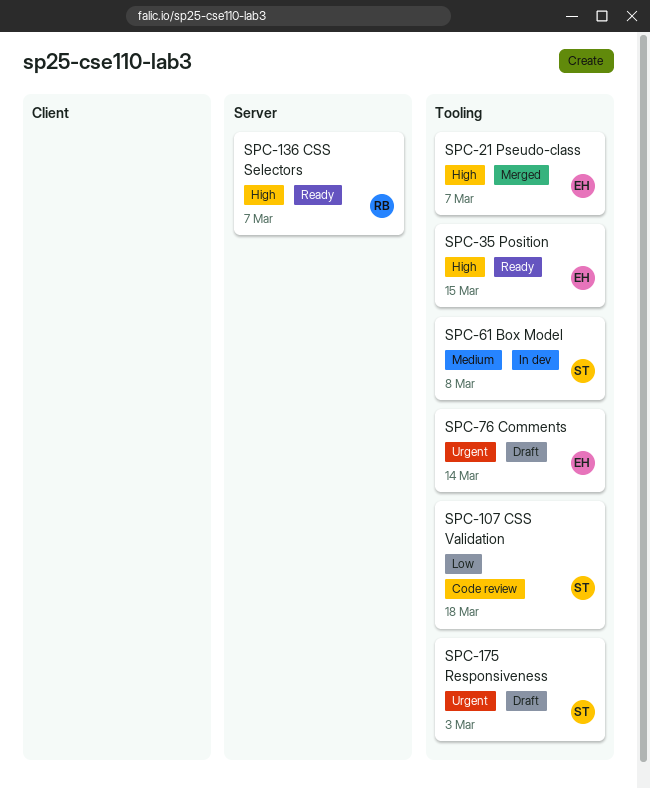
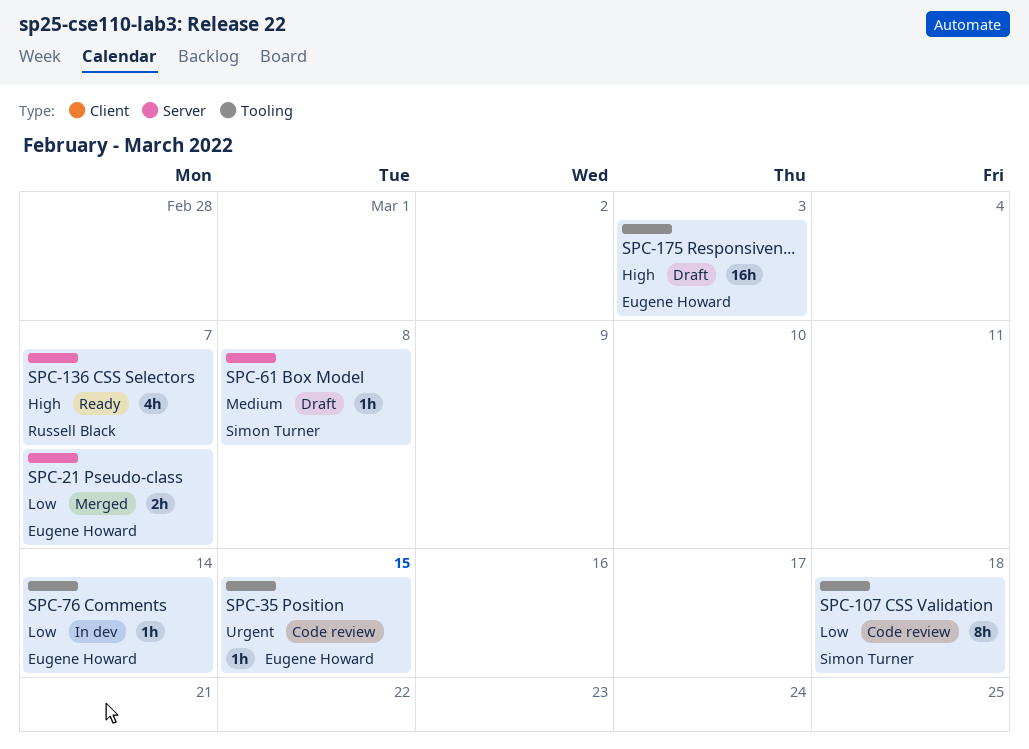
SPC-21, priority: High -> Low
SPC-21, label: Tooling -> Server
SPC-35, status: Ready -> Code review
SPC-35, priority: High -> Urgent
SPC-61, status: In dev -> Draft
SPC-61, label: Tooling -> Server
SPC-76, status: Draft -> In dev
SPC-76, priority: Urgent -> Low
SPC-175, owner: Simon Turner -> Eugene Howard
SPC-175, priority: Urgent -> High

